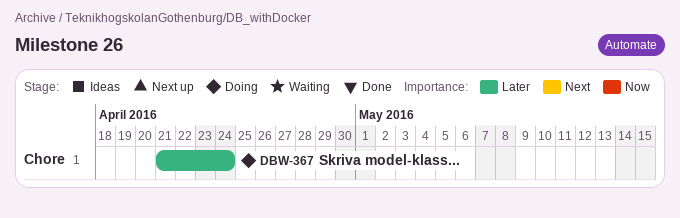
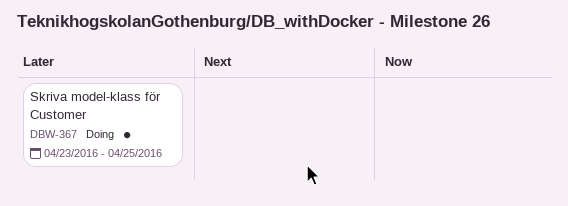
DBW-367, start: Apr 21 -> Apr 23
DBW-367, due: Apr 24 -> Apr 25

